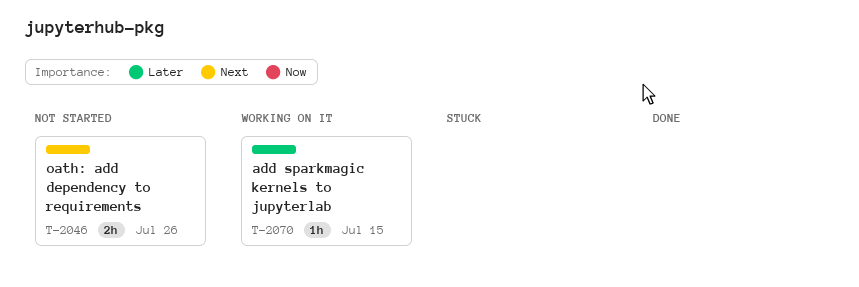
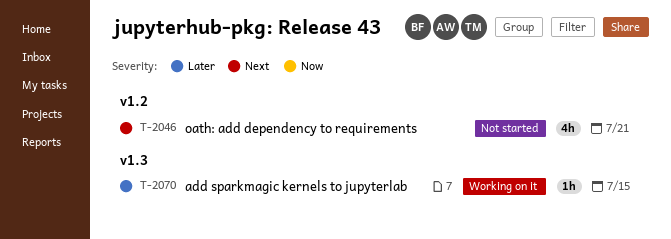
T-2046, estimate: 2h -> 4h
T-2046, due: Jul 26 -> Jul 21

